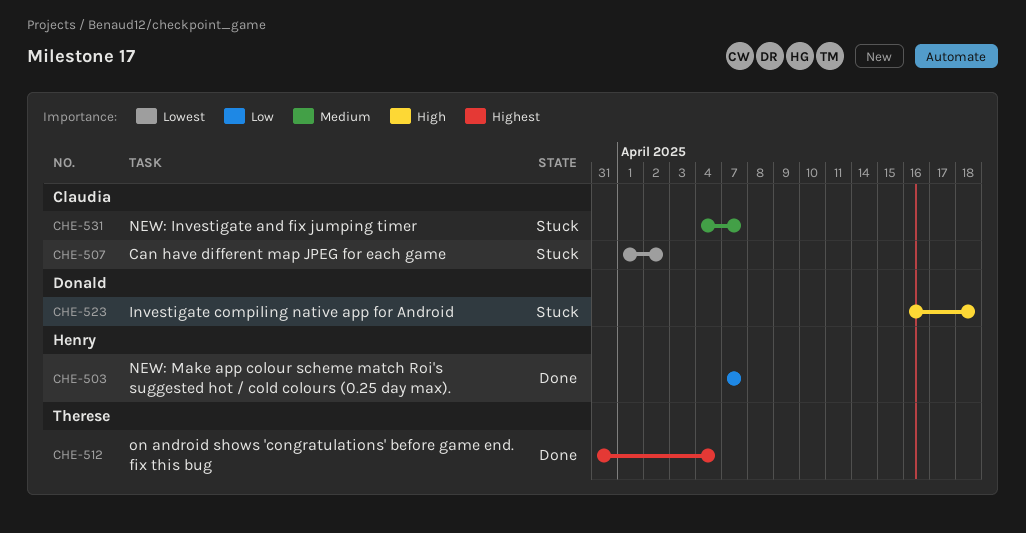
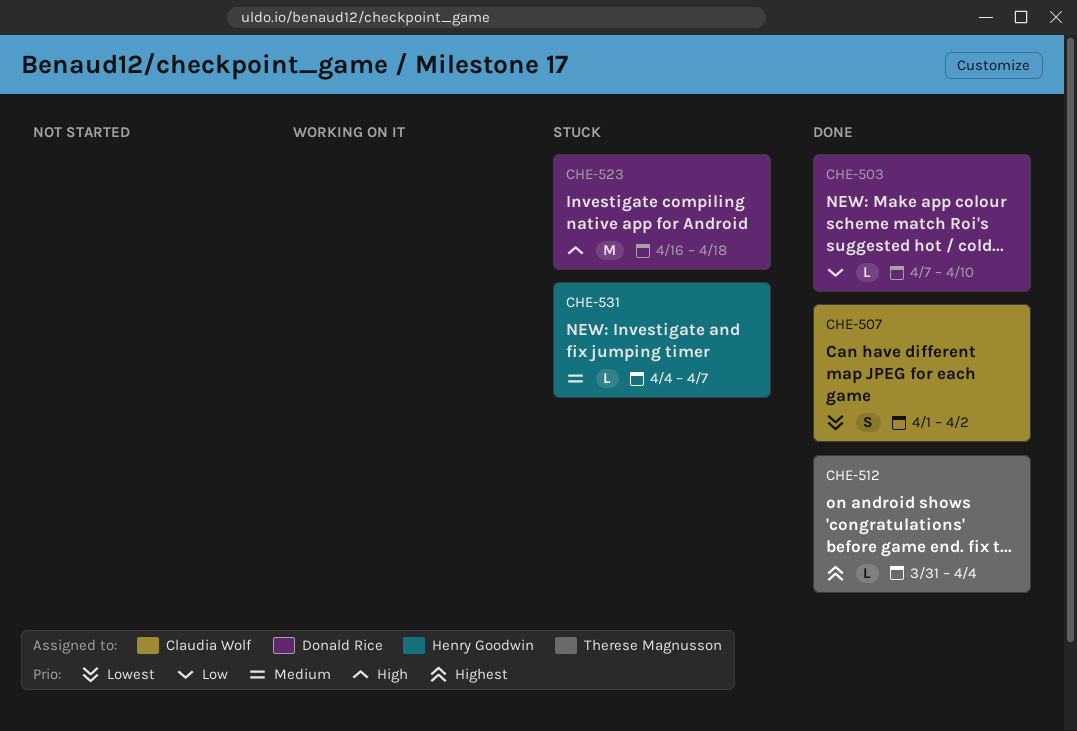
CHE-503, owner: Henry Goodwin -> Donald Rice
CHE-503, due: Apr 7 -> Apr 10
CHE-507, status: Stuck -> Done
CHE-531, owner: Claudia Wolf -> Henry Goodwin

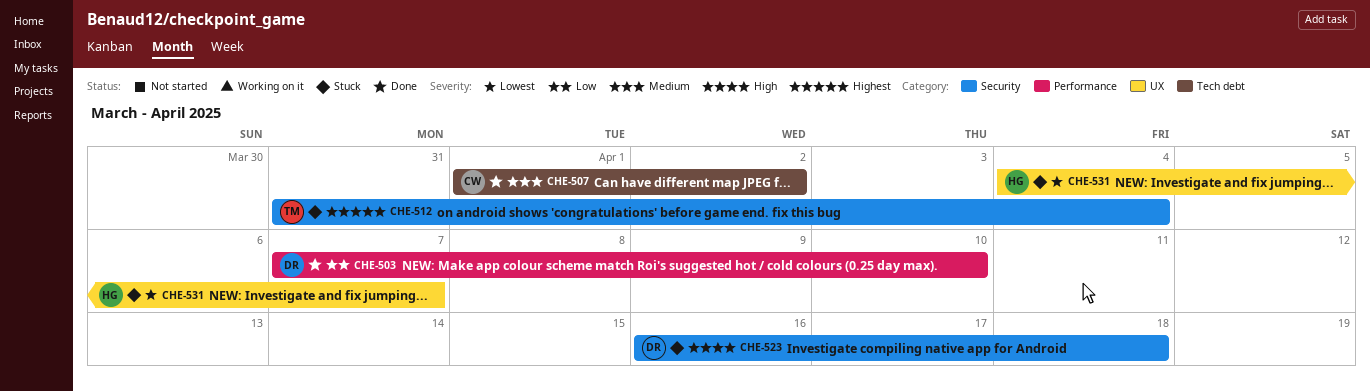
CHE-507, priority: Lowest -> Medium
CHE-512, status: Done -> Stuck
CHE-531, priority: Medium -> Lowest

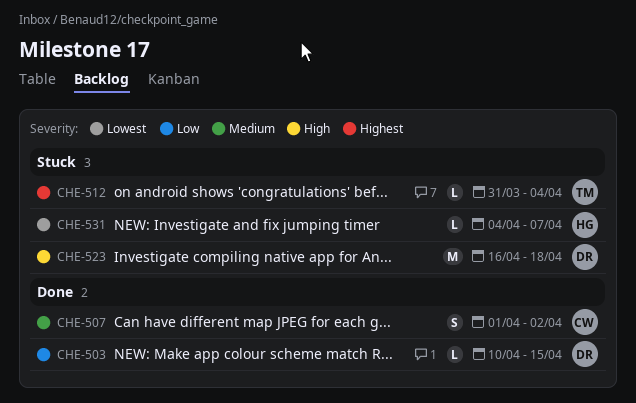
CHE-503, start: Apr 7 -> Apr 10
CHE-503, due: Apr 10 -> Apr 15

